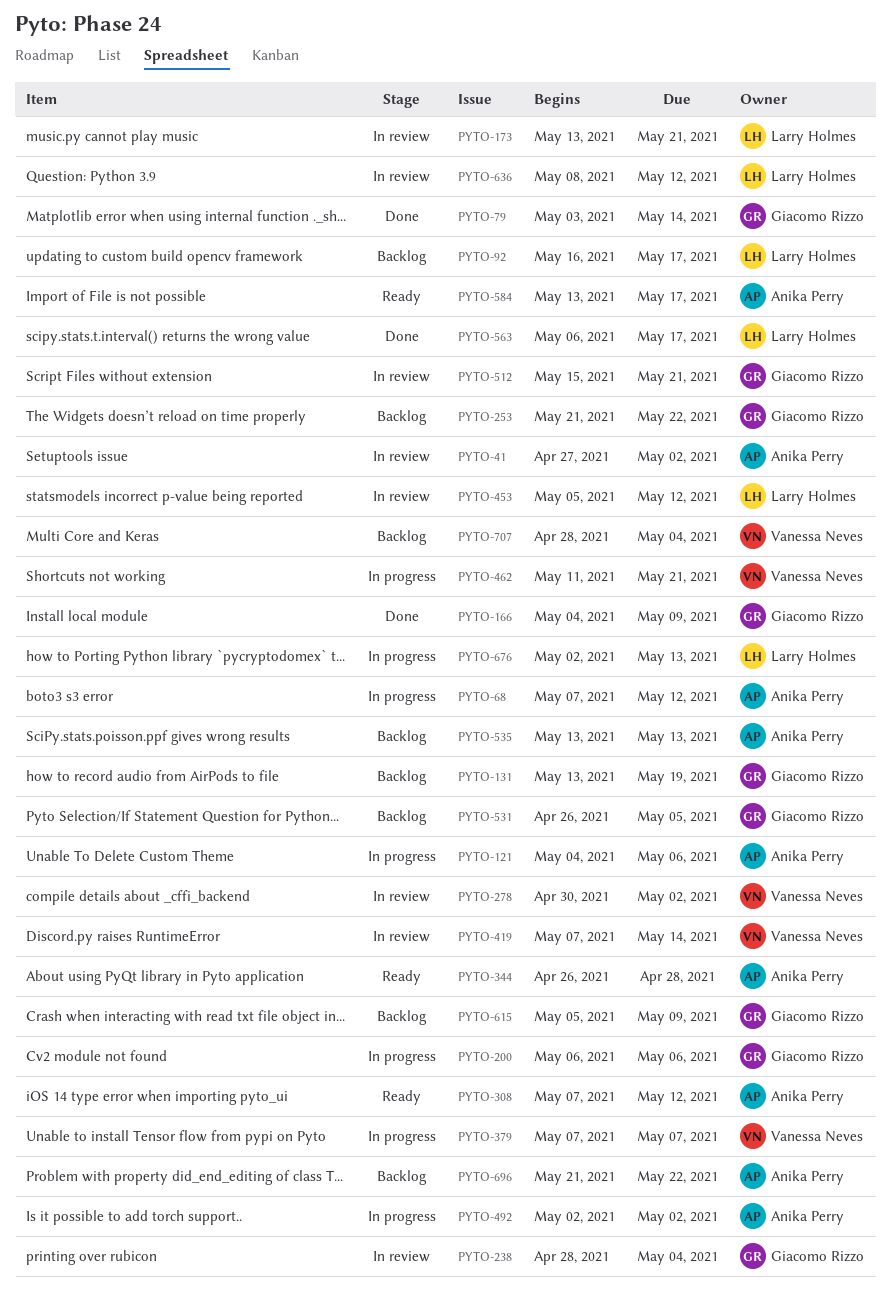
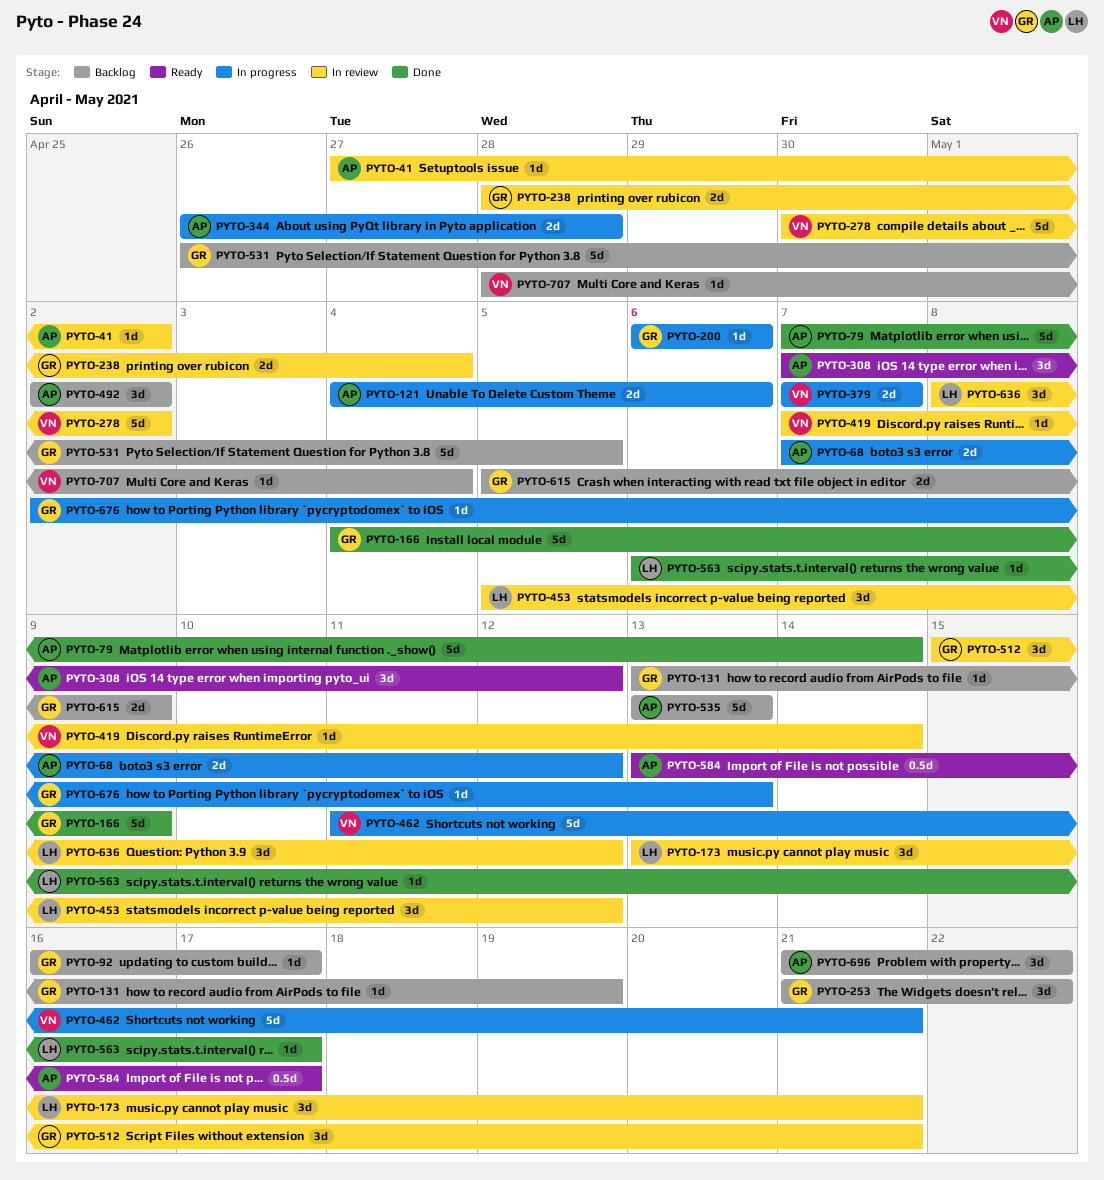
PYTO-79, owner: Giacomo Rizzo -> Anika Perry
PYTO-79, start: May 3 -> May 7
PYTO-92, owner: Larry Holmes -> Giacomo Rizzo
PYTO-344, status: Ready -> In progress
PYTO-492, status: In progress -> Backlog
PYTO-676, owner: Larry Holmes -> Giacomo Rizzo

